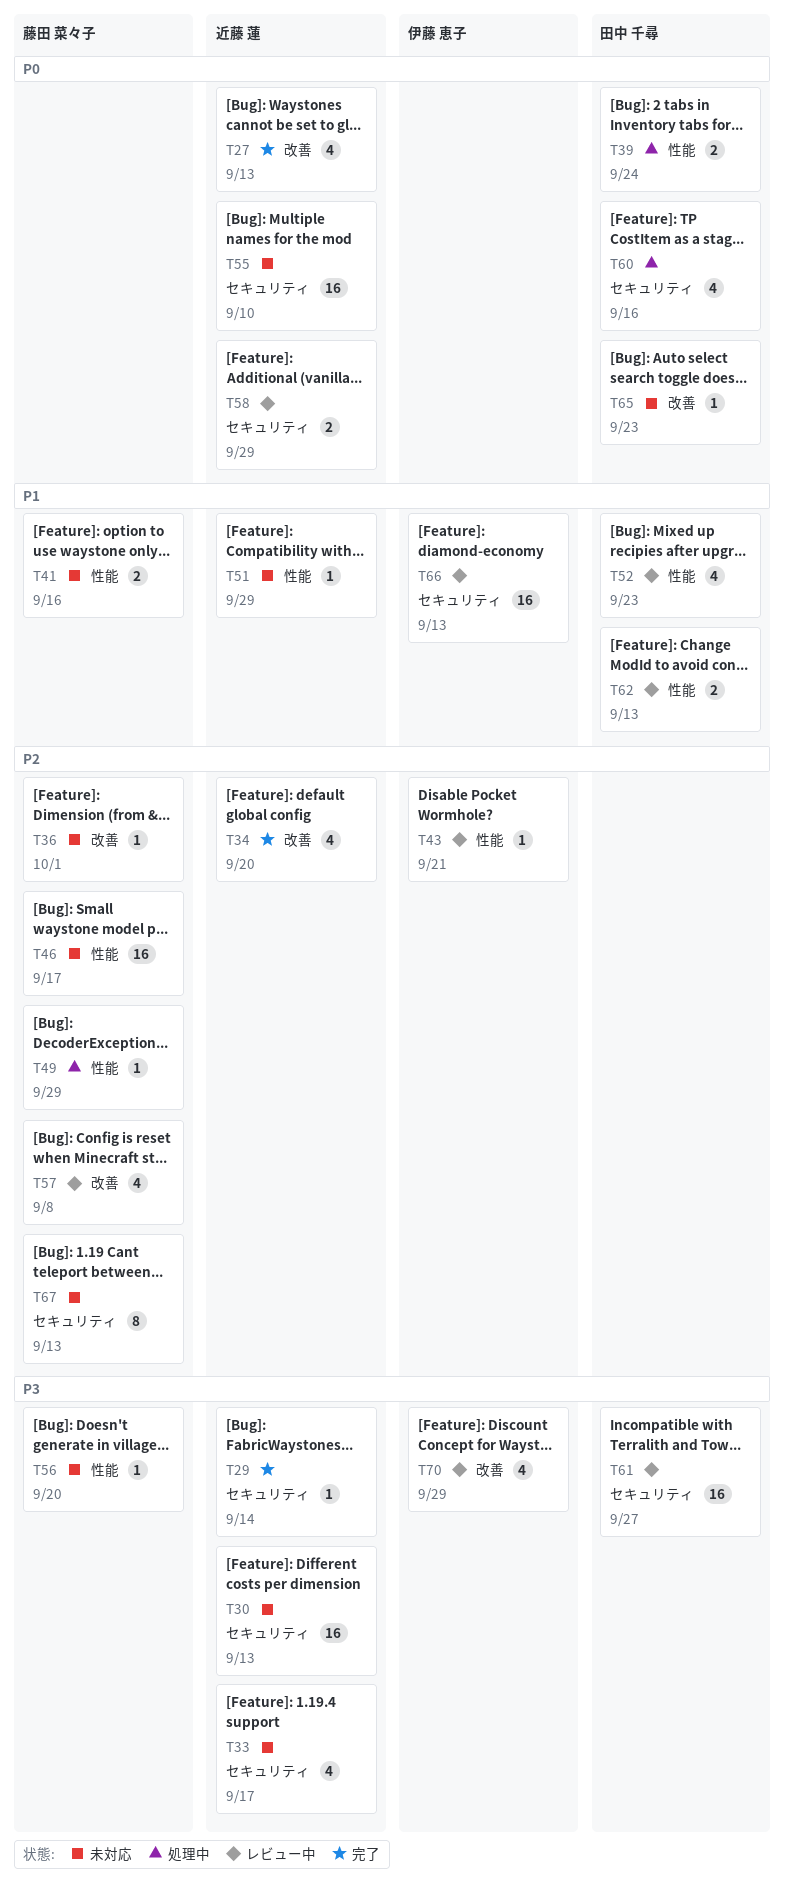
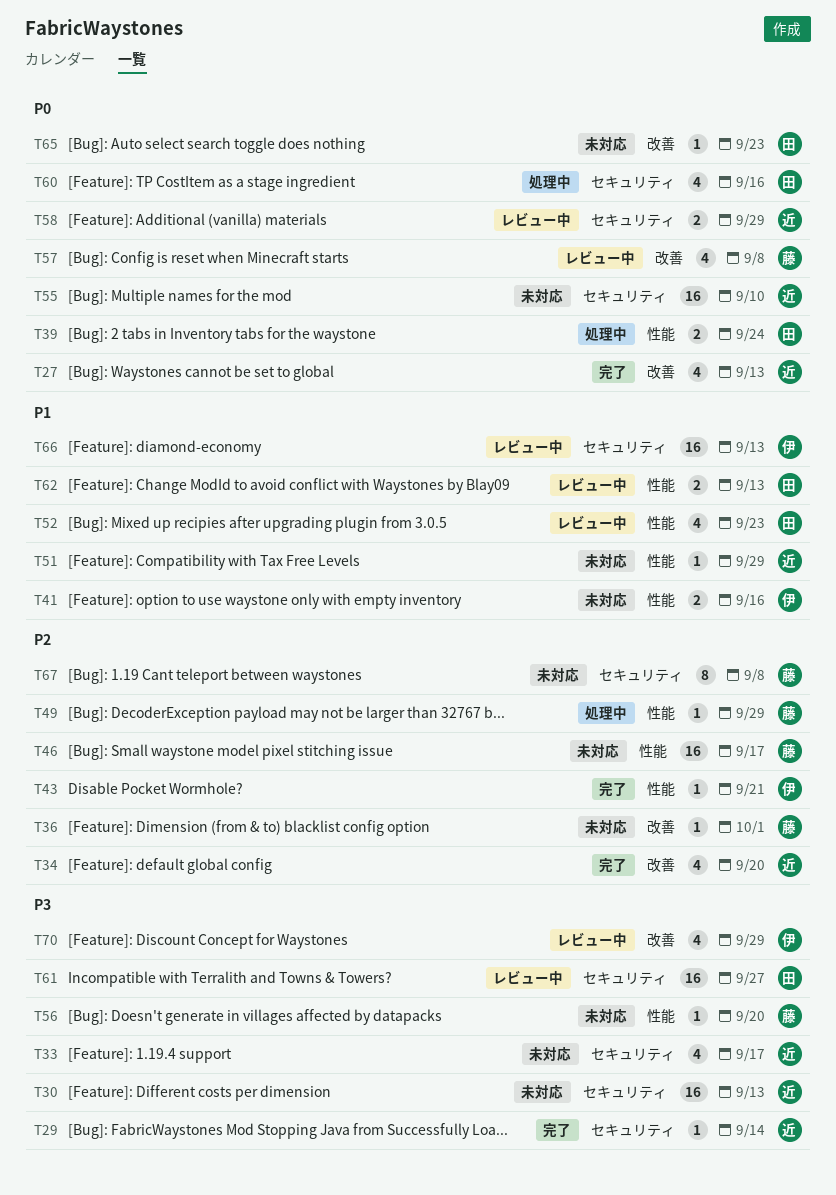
T41, owner: 藤田 菜々子 -> 伊藤 恵子
T43, status: レビュー中 -> 完了
T57, priority: P2 -> P0
T67, due: Sep 13 -> Sep 8

